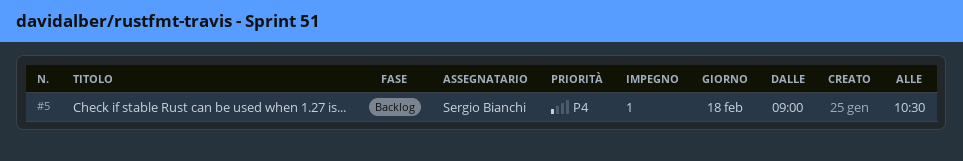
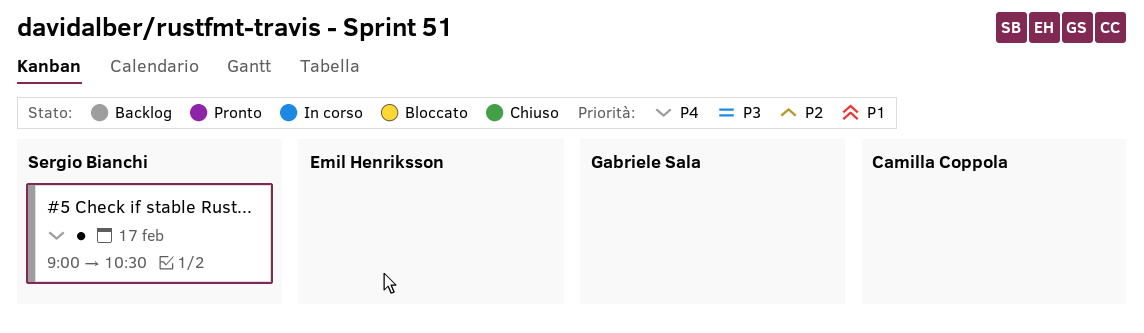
#5, day: Feb 18 -> Feb 17

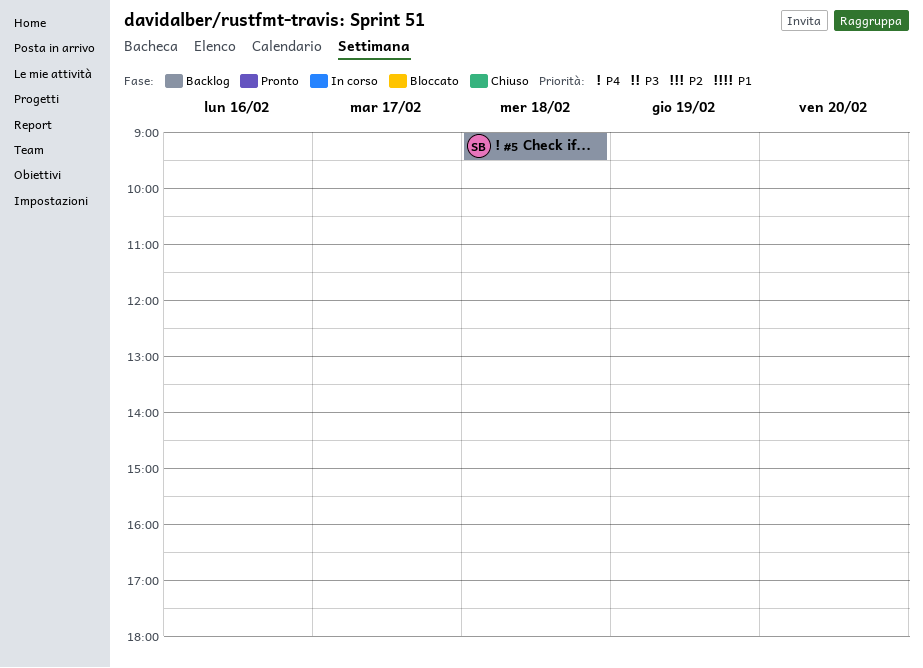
#5, day: Feb 17 -> Feb 18
#5, ends: 10:30 -> 09:30

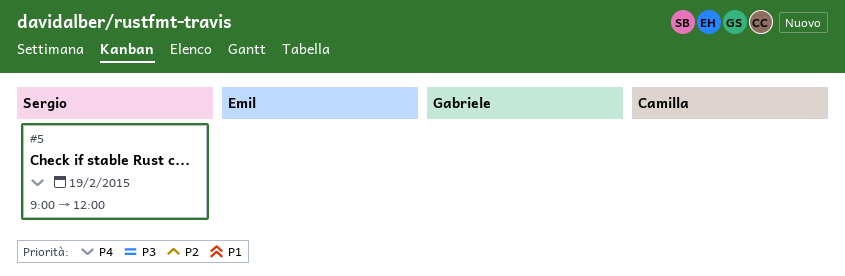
#5, day: Feb 18 -> Feb 19
#5, ends: 09:30 -> 12:00

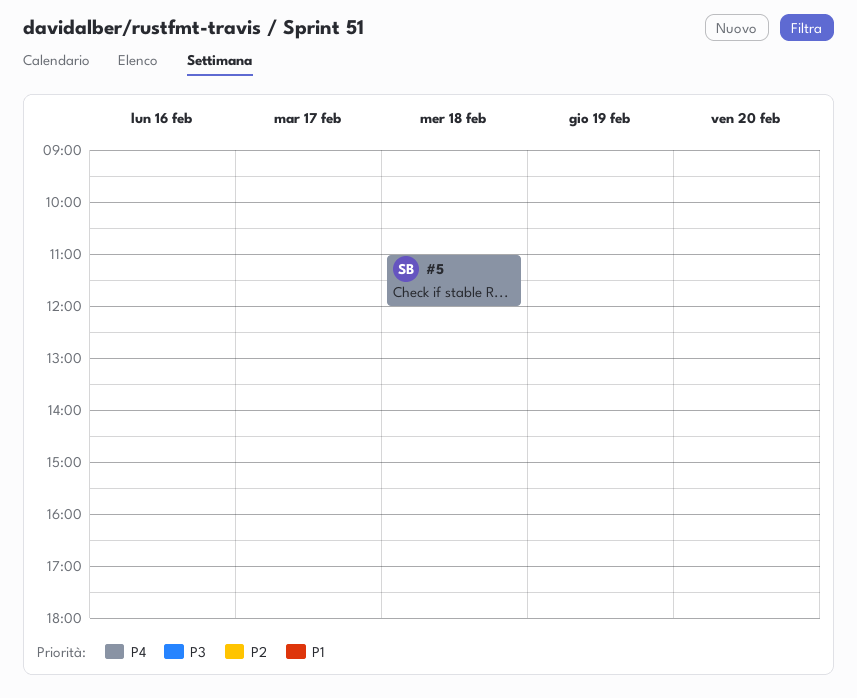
#5, day: Feb 19 -> Feb 18
#5, begins: 09:00 -> 11:00

